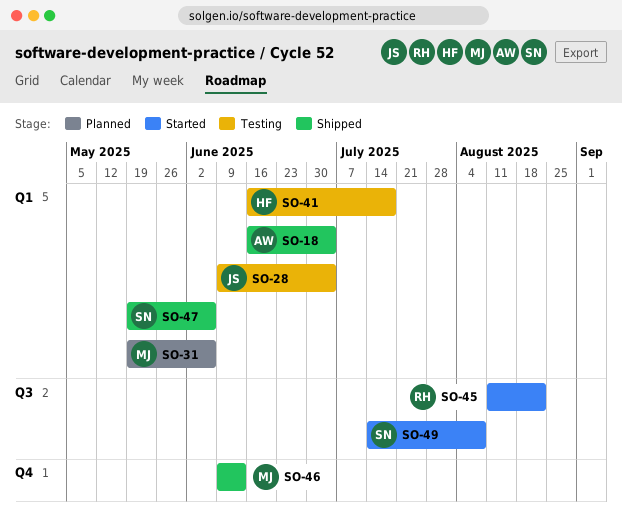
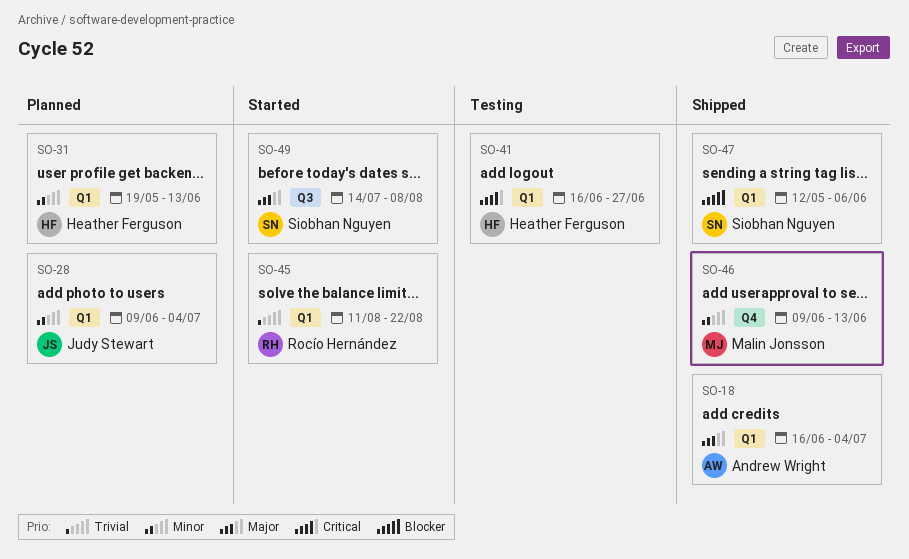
SO-28, status: Testing -> Planned
SO-31, owner: Malin Jonsson -> Heather Ferguson
SO-31, due: Jun 6 -> Jun 13
SO-41, due: Jul 18 -> Jun 27
SO-45, label: Q3 -> Q1
SO-47, start: May 19 -> May 12

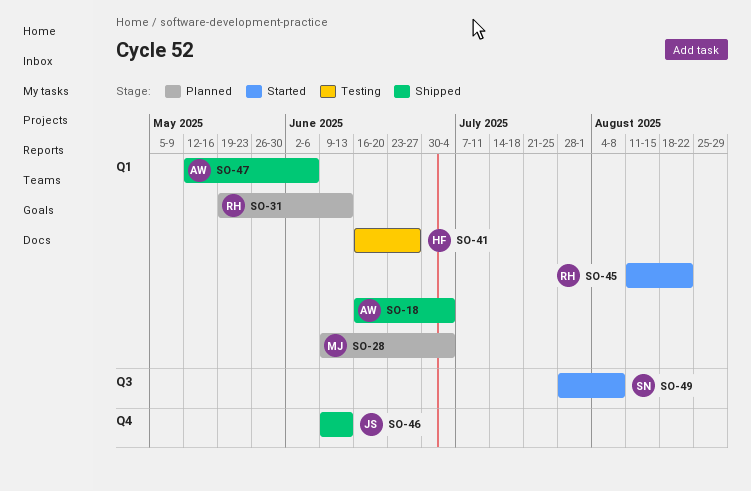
SO-28, owner: Judy Stewart -> Malin Jonsson
SO-31, owner: Heather Ferguson -> Rocío Hernández
SO-46, owner: Malin Jonsson -> Judy Stewart
SO-47, owner: Siobhan Nguyen -> Andrew Wright
SO-49, start: Jul 14 -> Jul 28

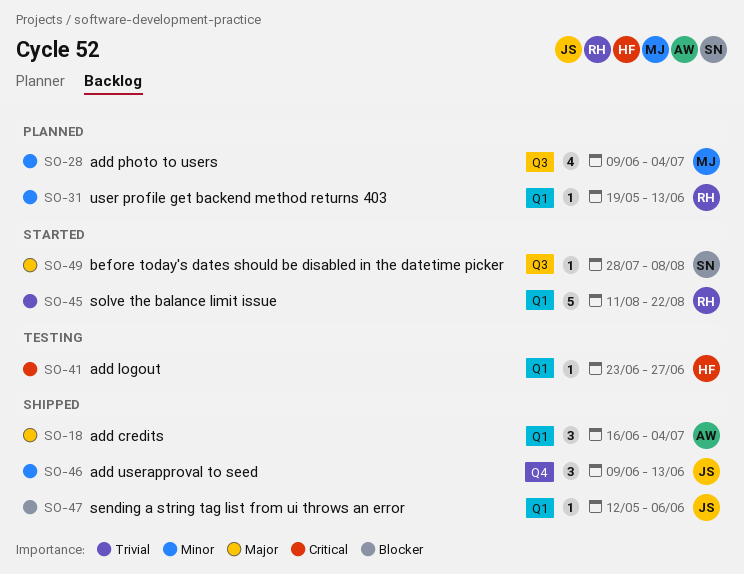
SO-28, label: Q1 -> Q3
SO-41, start: Jun 16 -> Jun 23
SO-47, owner: AW -> JS

